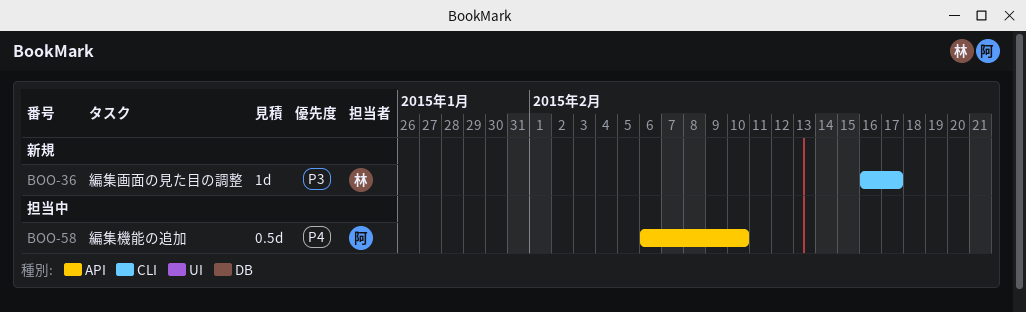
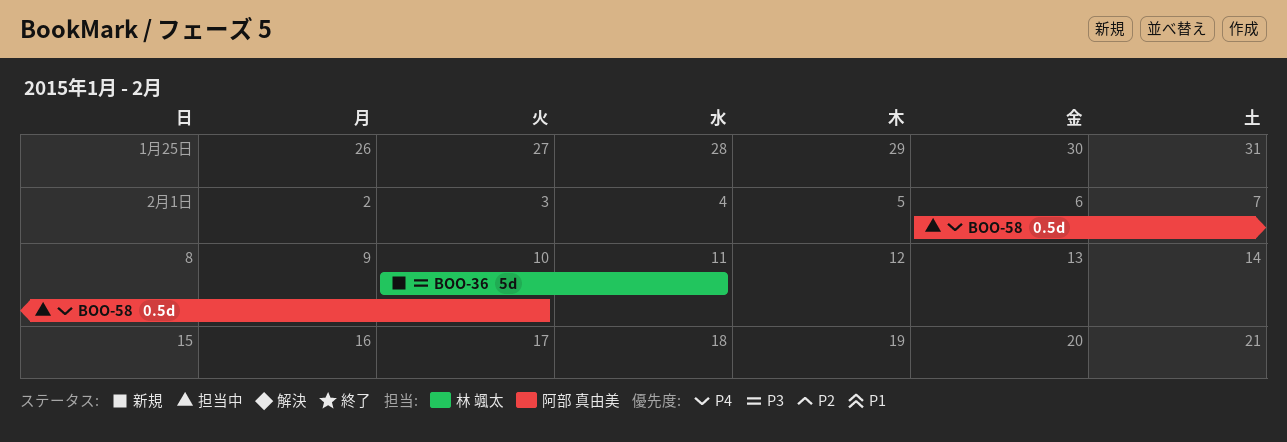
BOO-36, estimate: 1d -> 5d
BOO-36, start: Feb 16 -> Feb 10
BOO-36, due: Feb 17 -> Feb 11

